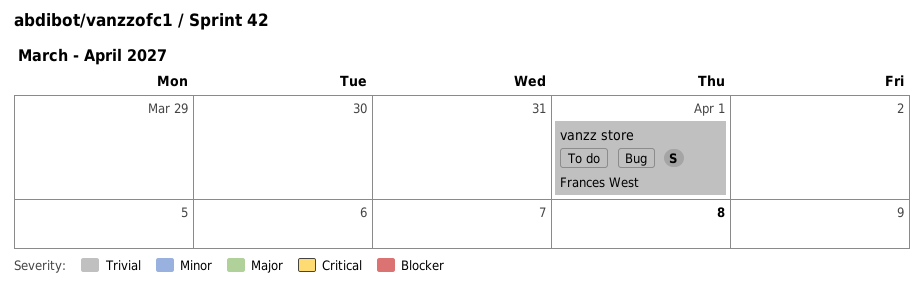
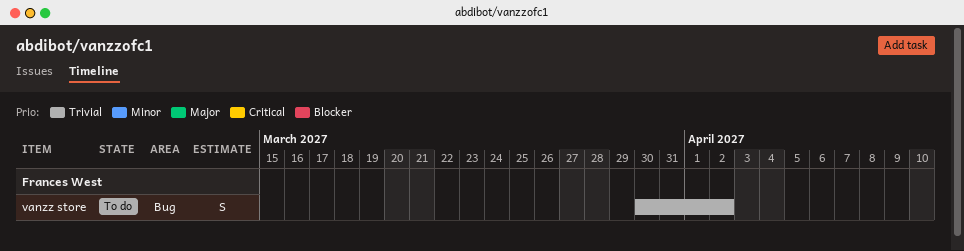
vanzz store, due: Apr 1 -> Apr 2

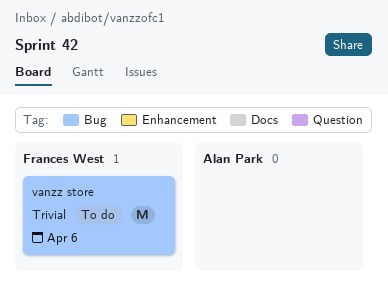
vanzz store, estimate: S -> M
vanzz store, due: Apr 2 -> Apr 6

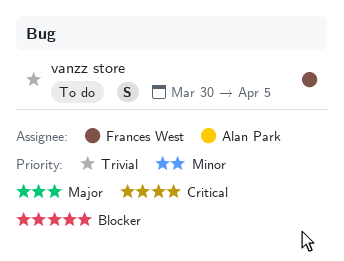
vanzz store, estimate: M -> S
vanzz store, due: Apr 6 -> Apr 5

